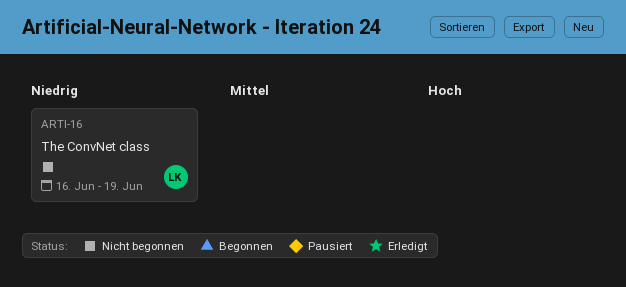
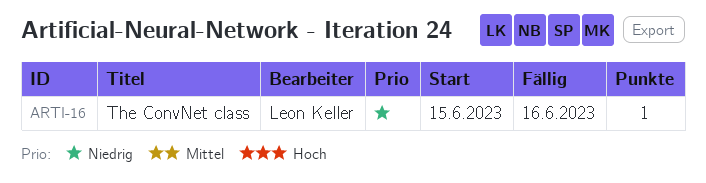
ARTI-16, start: Jun 16 -> Jun 15
ARTI-16, due: Jun 19 -> Jun 16

